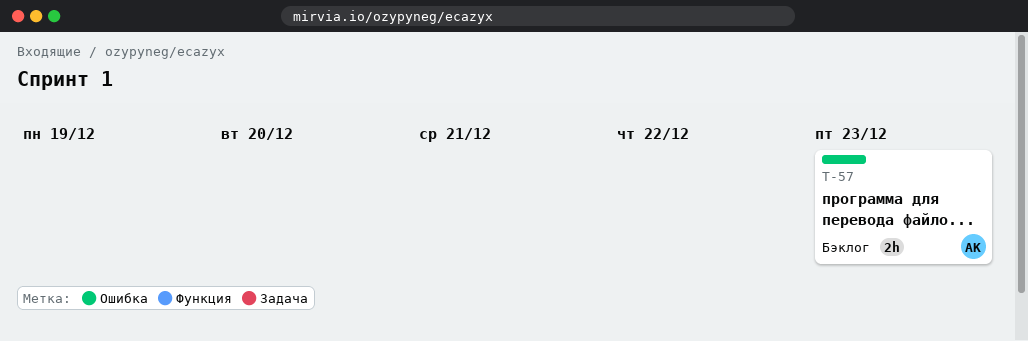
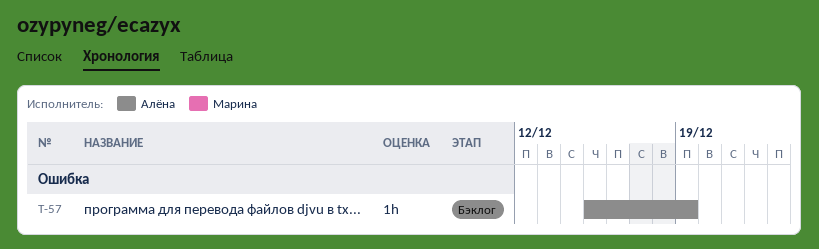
T-57, estimate: 2h -> 1h
T-57, due: Dec 23 -> Dec 19

